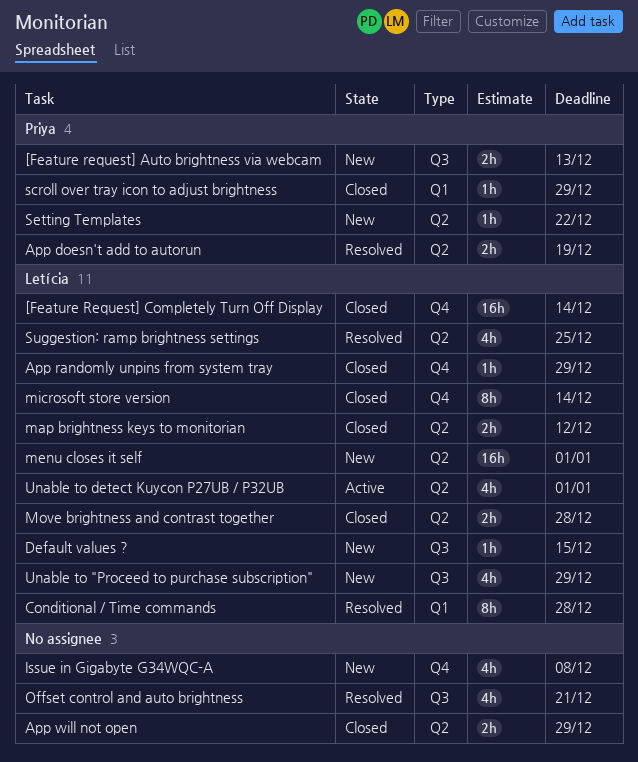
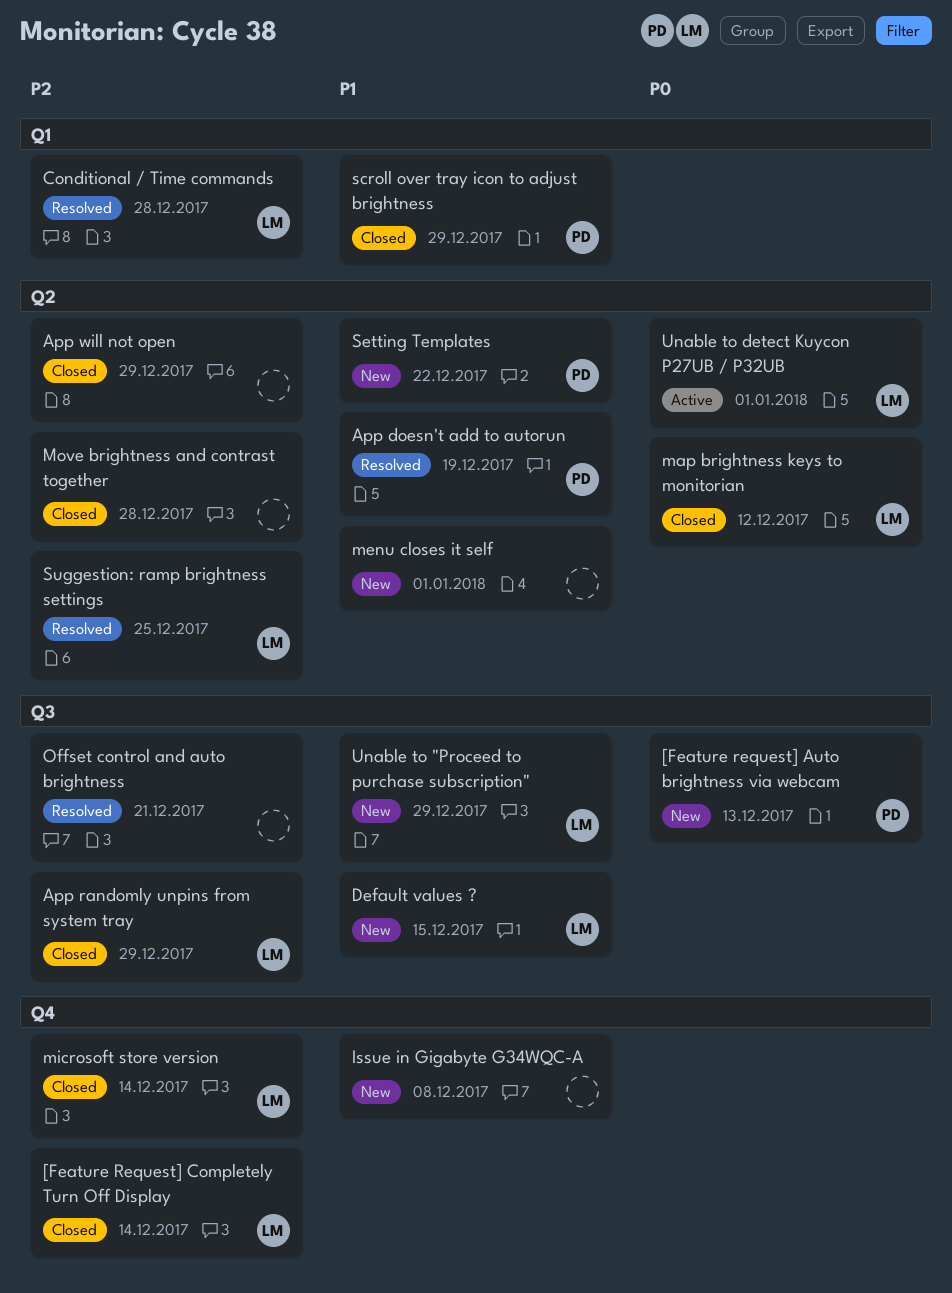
App randomly unpins from system tray, label: Q4 -> Q3
menu closes it self, owner: Letícia -> none
Move brightness and contrast together, owner: Letícia -> none

